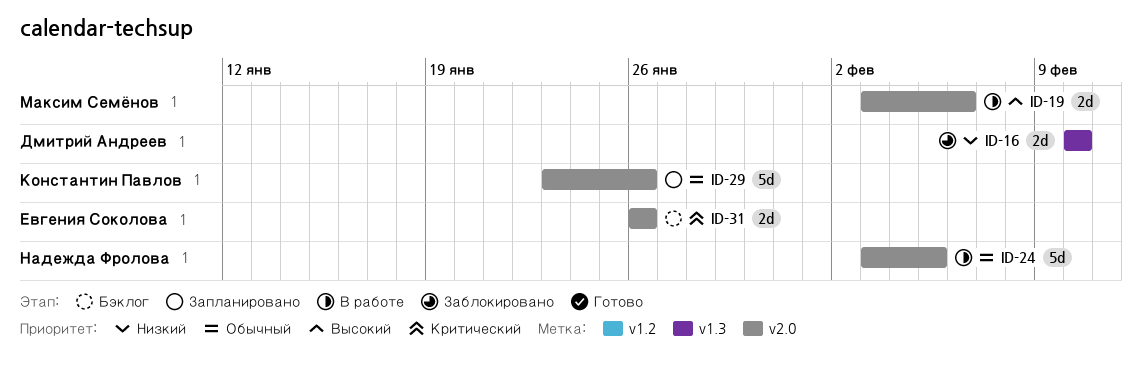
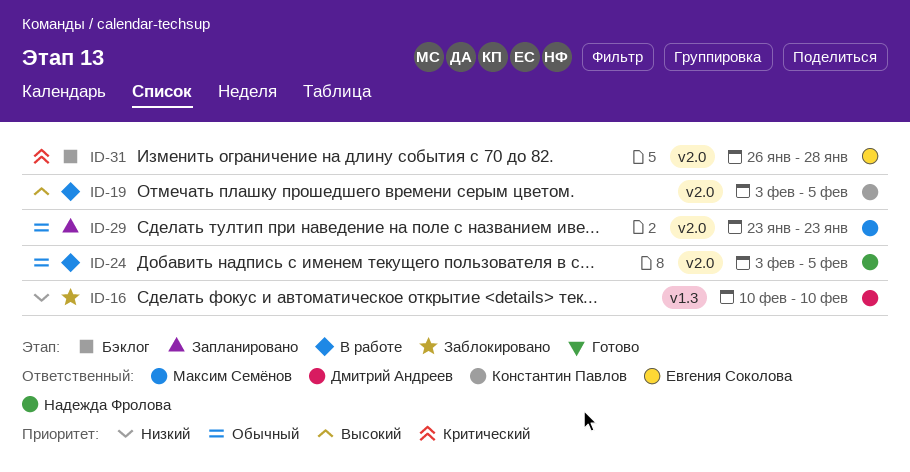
ID-19, owner: Максим Семёнов -> Константин Павлов
ID-19, due: Feb 6 -> Feb 5
ID-29, owner: Константин Павлов -> Максим Семёнов
ID-29, due: Jan 26 -> Jan 23
ID-31, due: Jan 26 -> Jan 28

